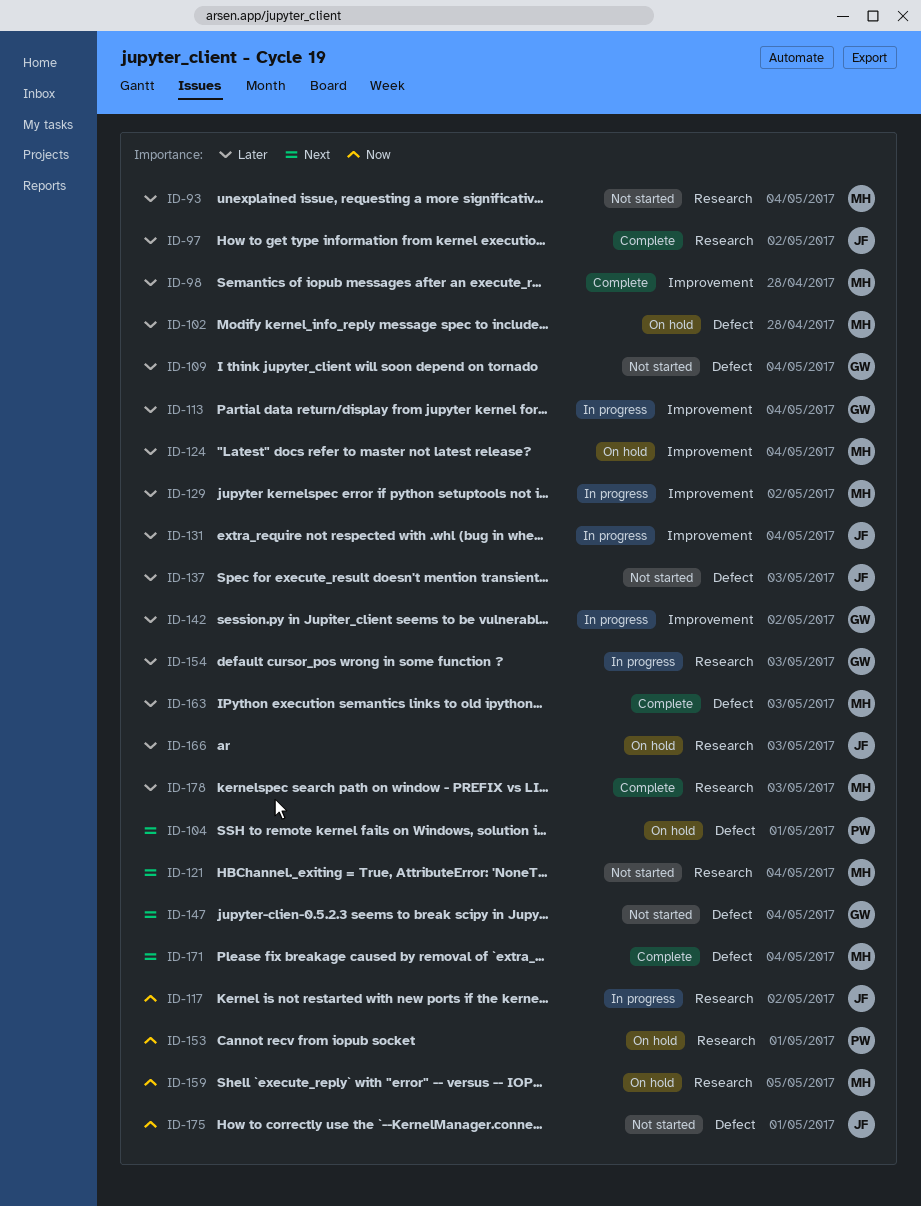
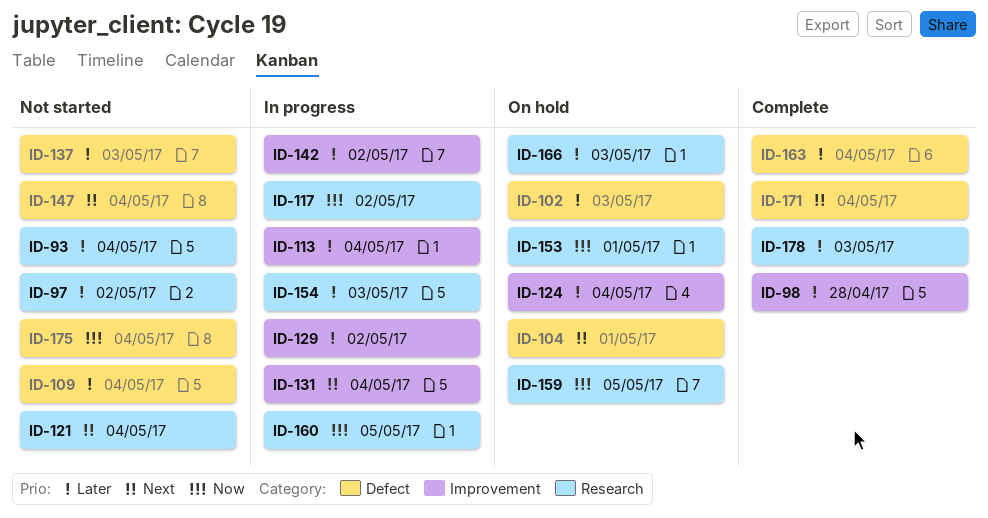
ID-97, status: Complete -> Not started
ID-102, due: Apr 28 -> May 3
ID-131, priority: Later -> Next
ID-160: none -> present
ID-163, due: May 3 -> May 4
ID-175, due: May 1 -> May 4

